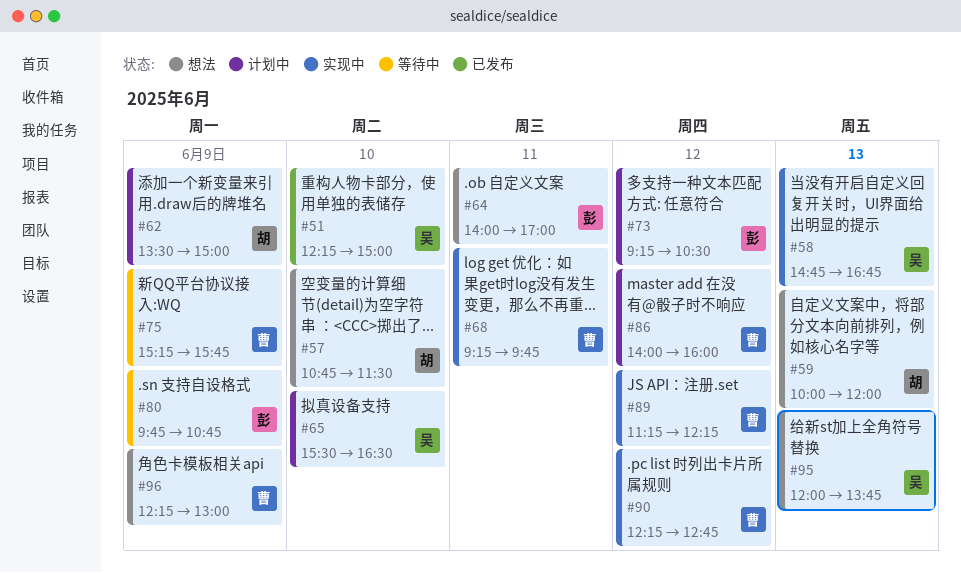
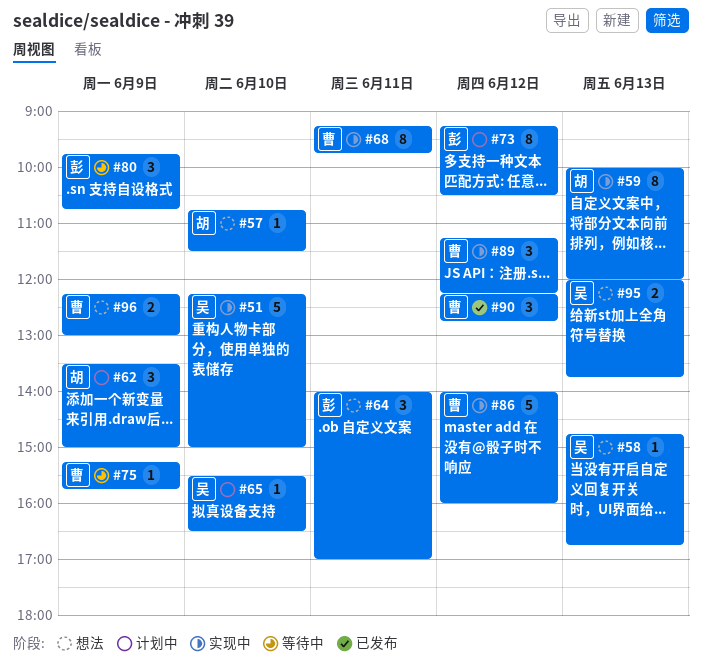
#51, status: 已发布 -> 实现中
#58, status: 实现中 -> 想法
#59, status: 想法 -> 实现中
#86, status: 计划中 -> 实现中
#90, status: 实现中 -> 已发布

